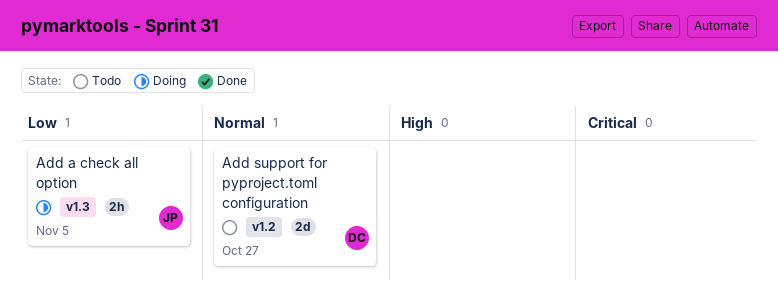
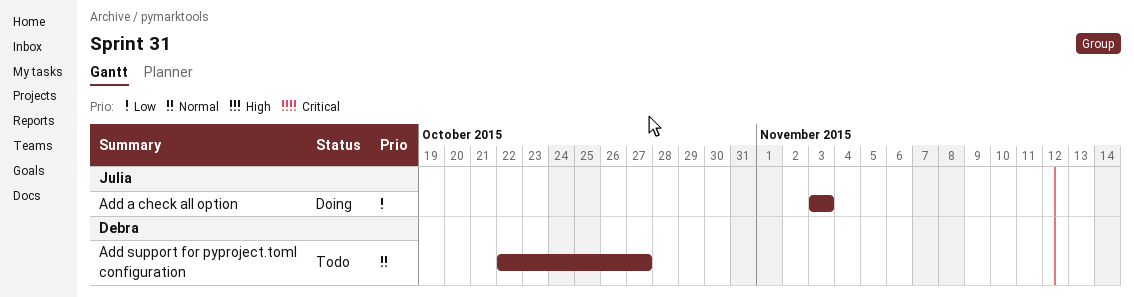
Add a check all option, due: Nov 5 -> Nov 3

